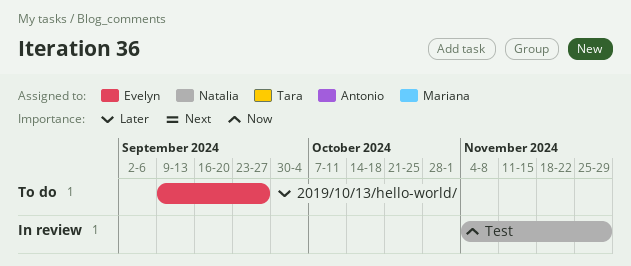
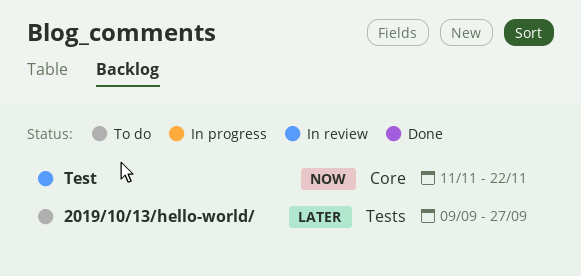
Test, start: Nov 4 -> Nov 11
Test, due: Nov 29 -> Nov 22

